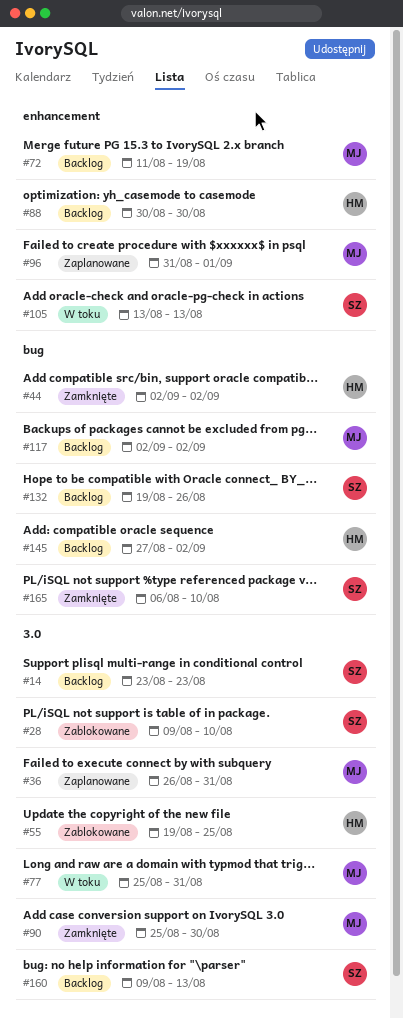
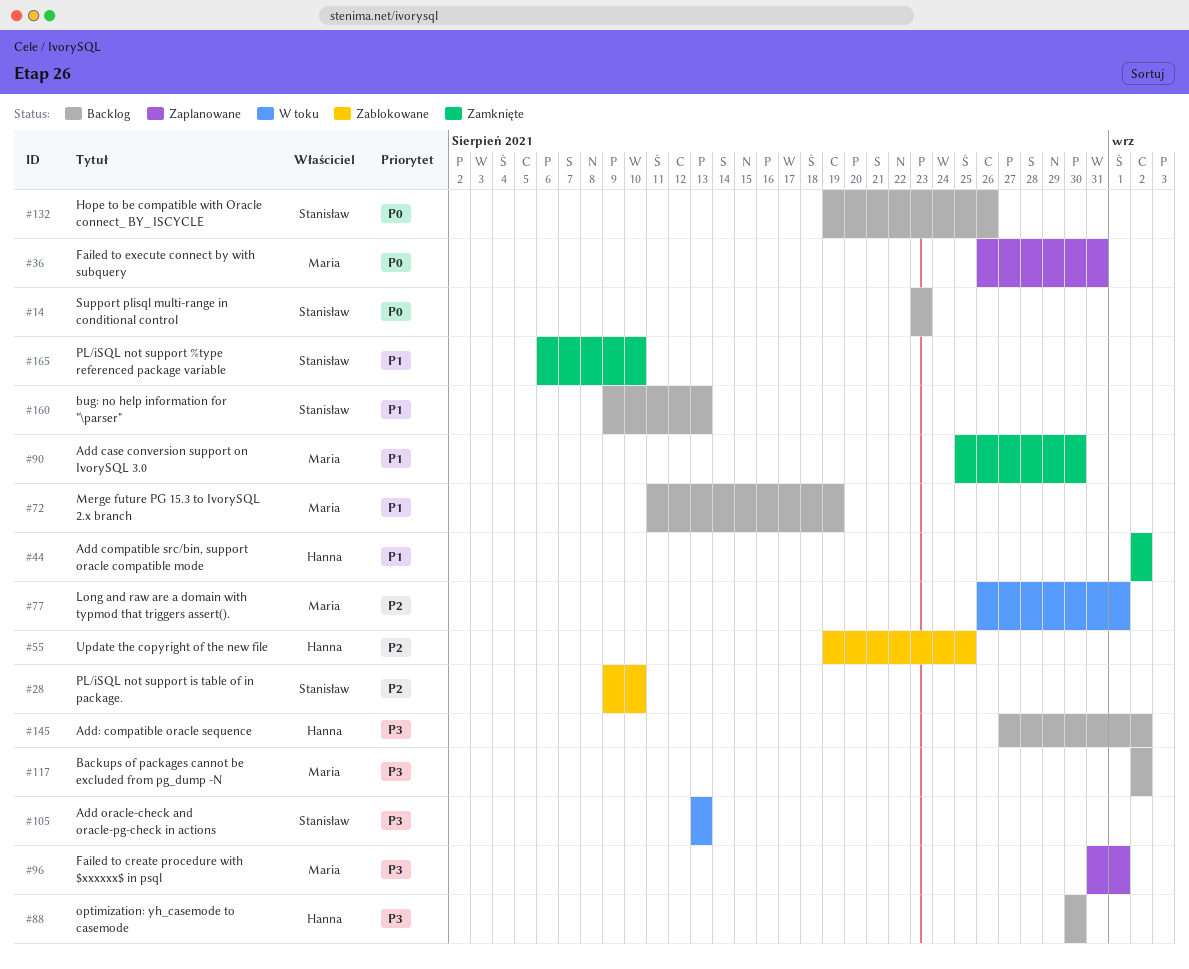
#77, start: Aug 25 -> Aug 26
#77, due: Aug 31 -> Sep 1

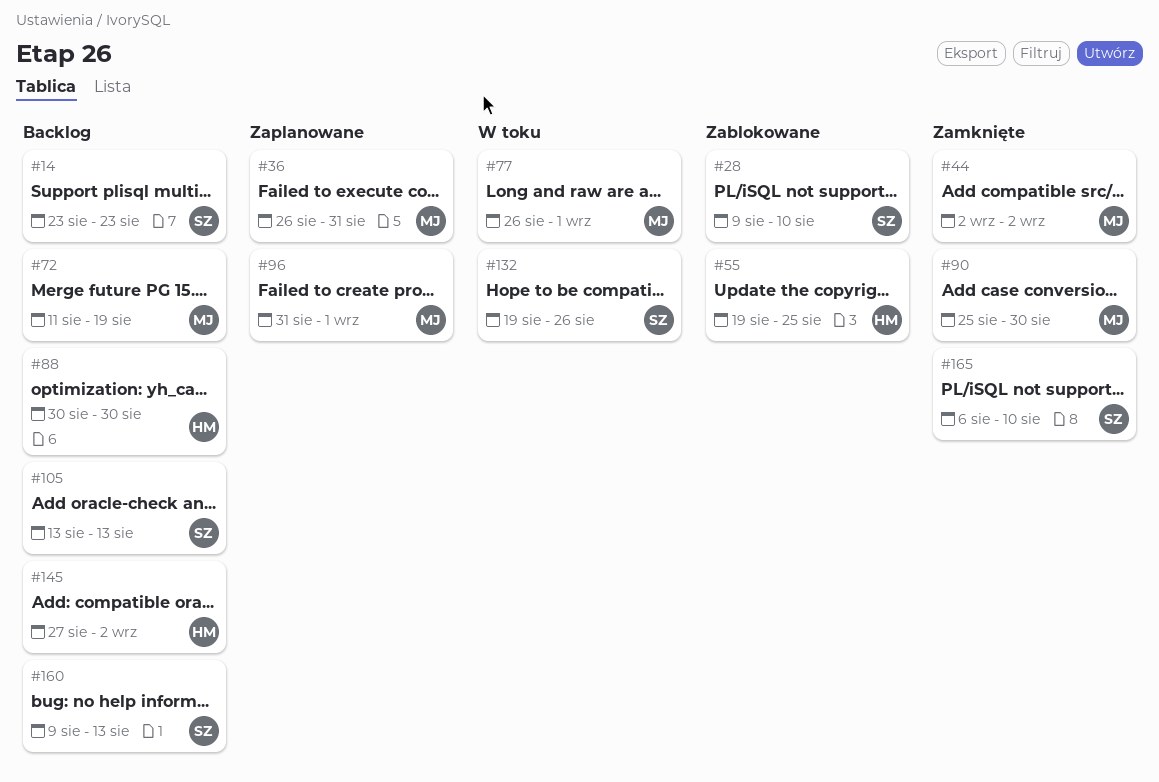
#44, owner: Hanna -> Maria
#105, status: W toku -> Backlog
#117: present -> none
#132, status: Backlog -> W toku

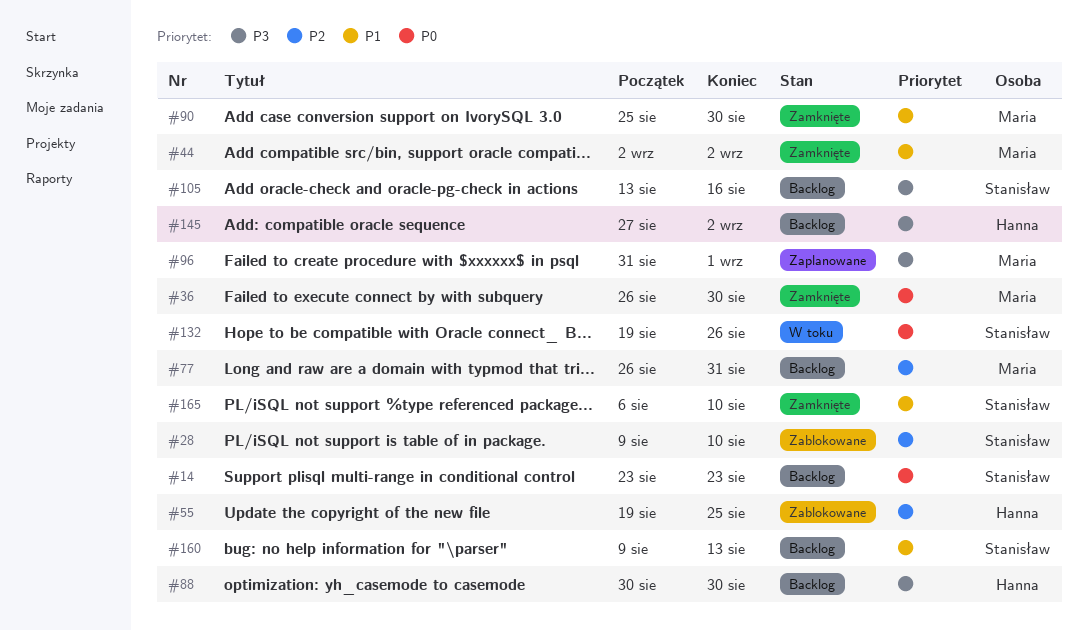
#36, status: Zaplanowane -> Zamknięte
#36, due: Aug 31 -> Aug 30
#72: present -> none
#77, status: W toku -> Backlog
#77, due: Sep 1 -> Aug 31
#105, due: Aug 13 -> Aug 16

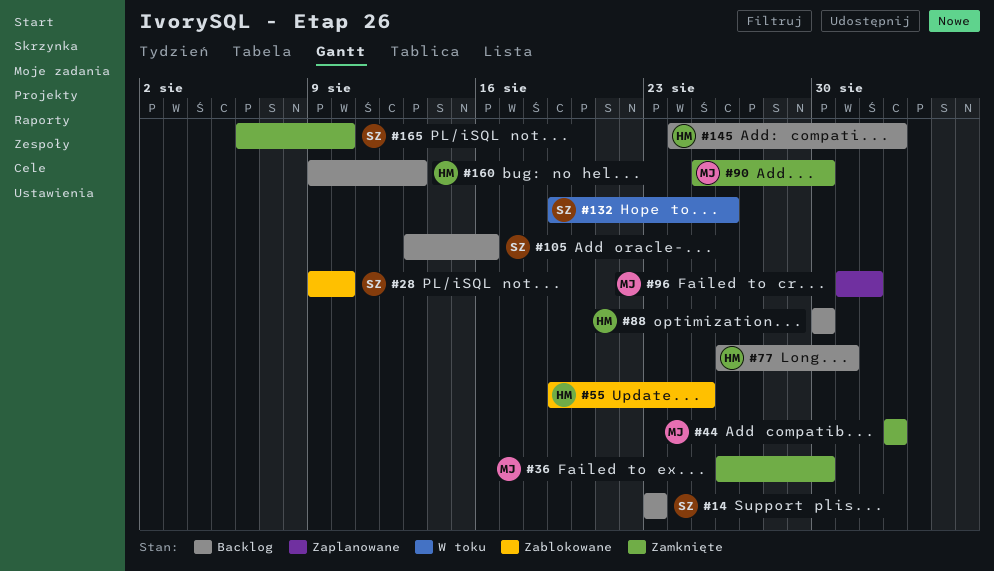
#77, owner: Maria -> Hanna
#145, start: Aug 27 -> Aug 24
#160, owner: Stanisław -> Hanna

